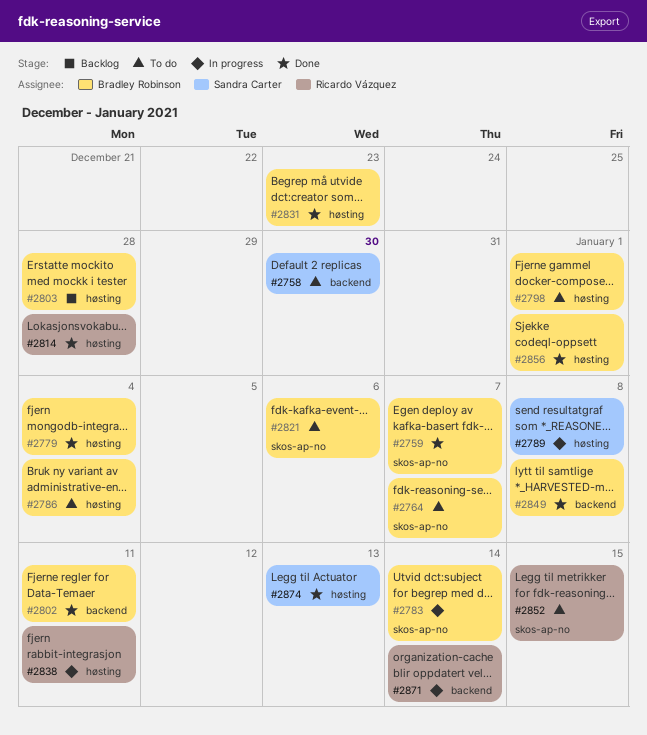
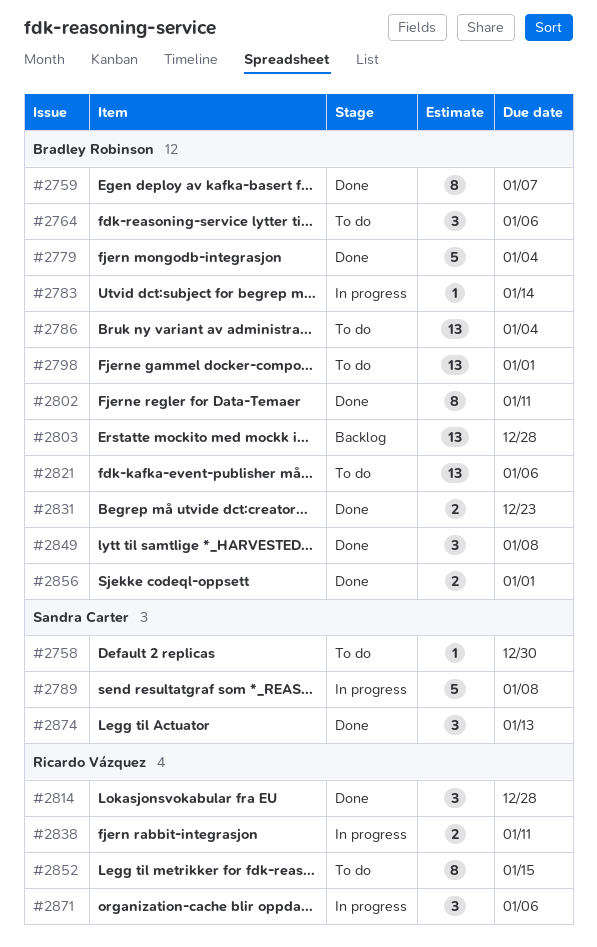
#2764, due: Jan 7 -> Jan 6
#2871, due: Jan 14 -> Jan 6

